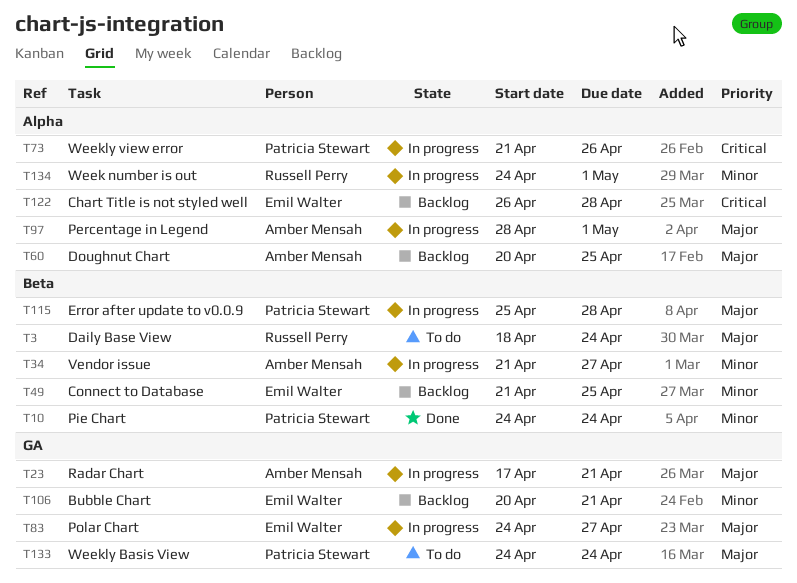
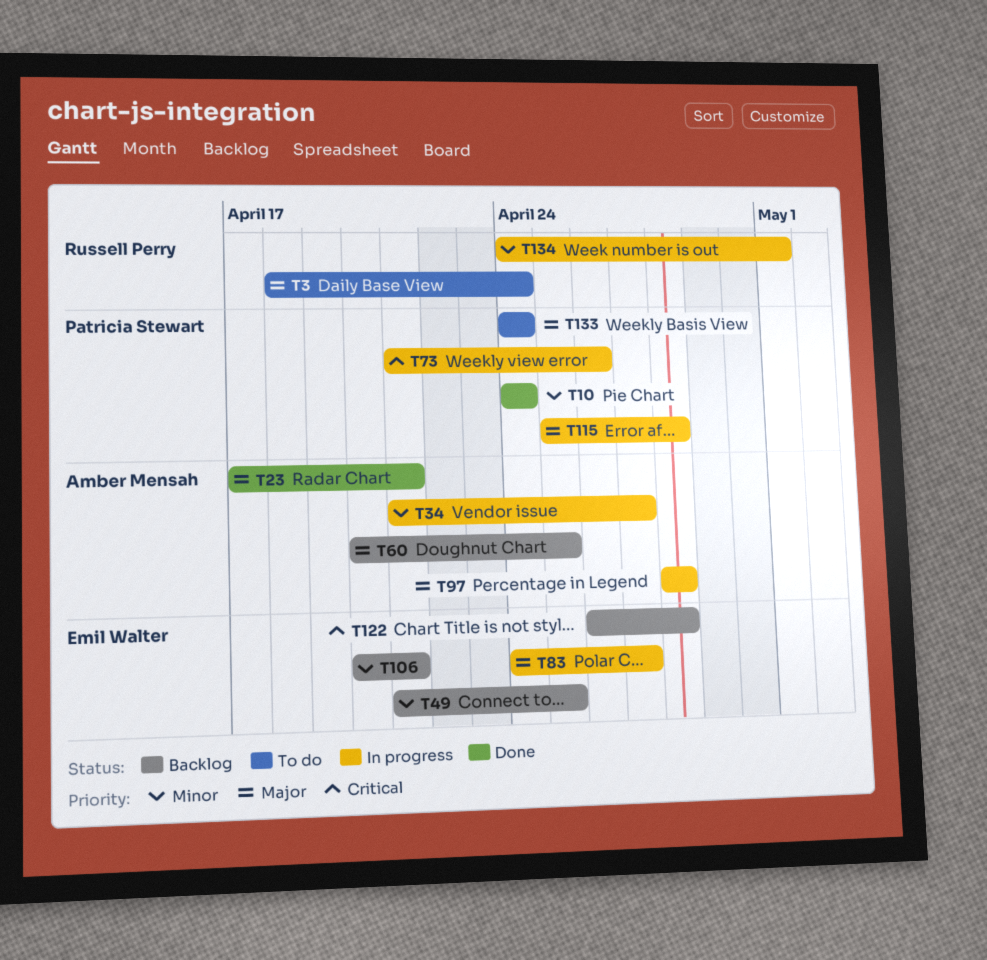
T23, status: In progress -> Done
T97, due: May 1 -> Apr 28

